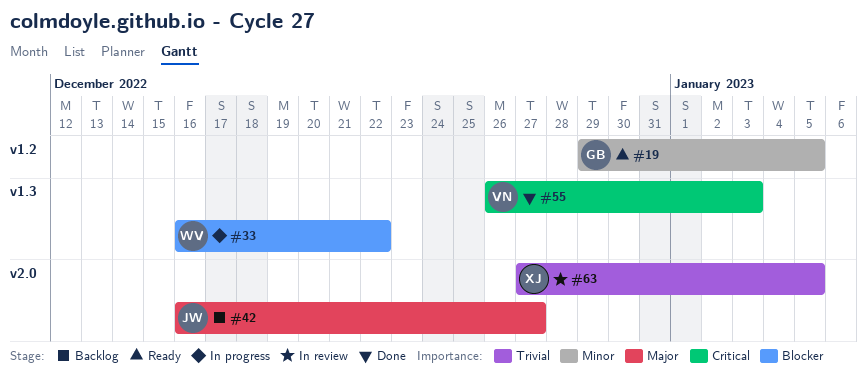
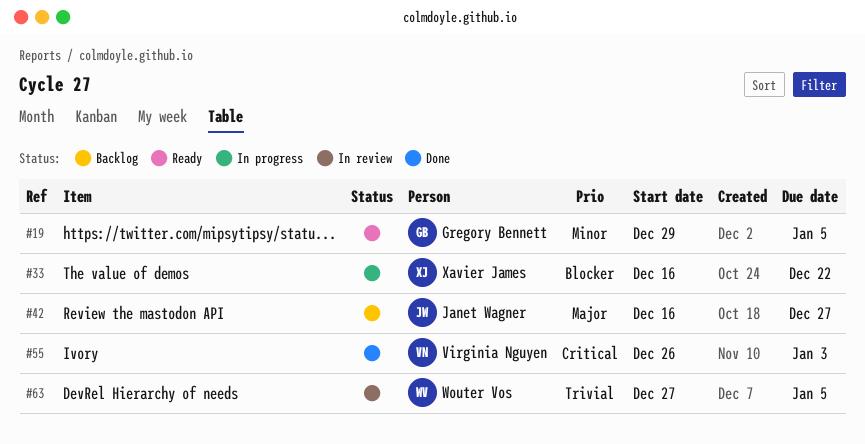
#33, owner: Wouter Vos -> Xavier James
#63, owner: Xavier James -> Wouter Vos

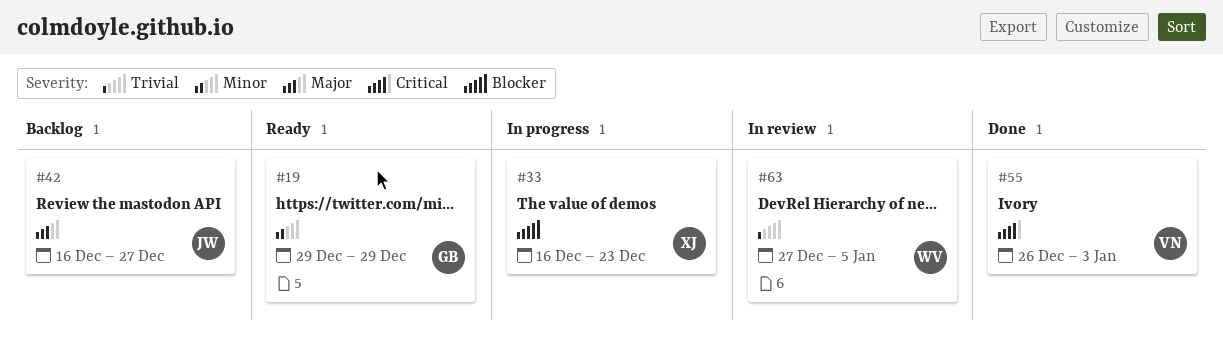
#19, due: Jan 5 -> Dec 29
#33, due: Dec 22 -> Dec 23

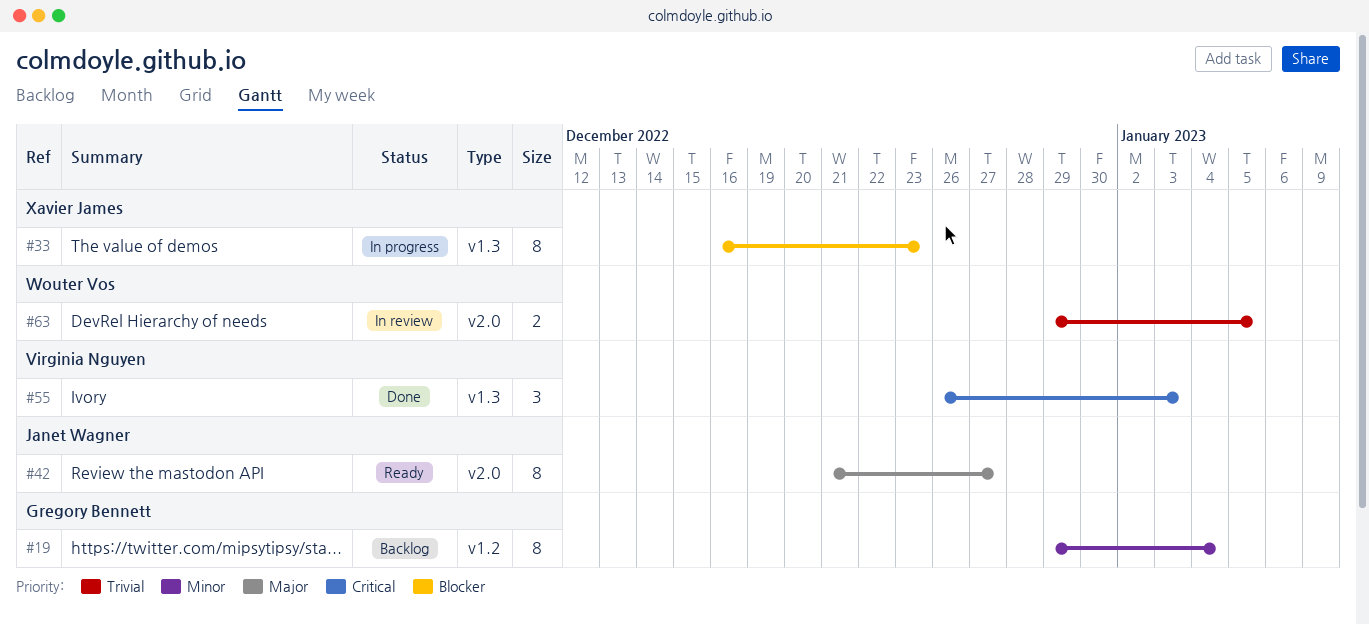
#19, status: Ready -> Backlog
#19, due: Dec 29 -> Jan 4
#42, status: Backlog -> Ready
#42, start: Dec 16 -> Dec 21
#63, start: Dec 27 -> Dec 29

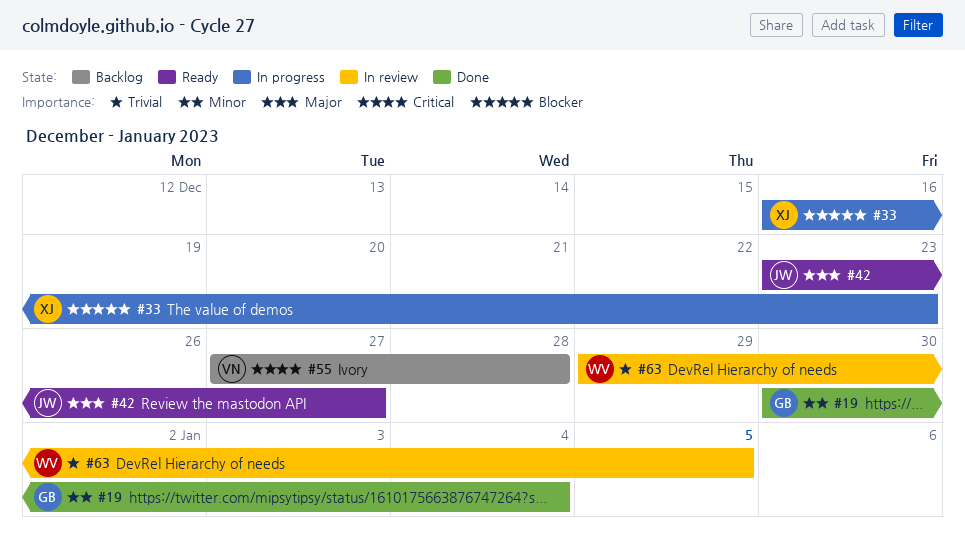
#19, status: Backlog -> Done
#19, start: Dec 29 -> Dec 30
#42, start: Dec 21 -> Dec 23
#55, status: Done -> Backlog
#55, start: Dec 26 -> Dec 27
#55, due: Jan 3 -> Dec 28

